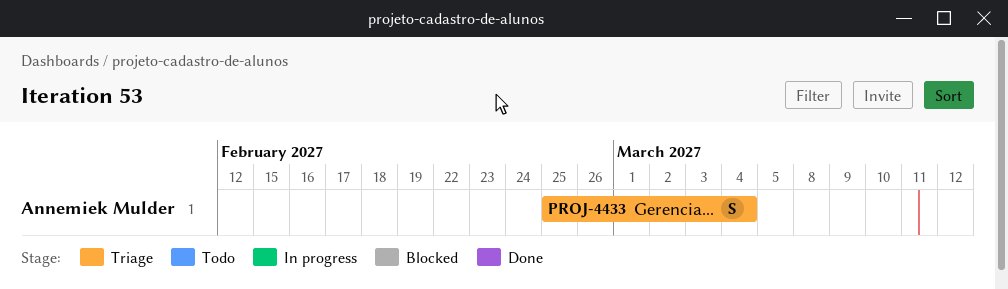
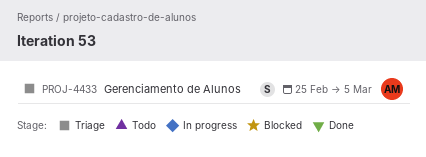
PROJ-4433, due: Mar 4 -> Mar 5

